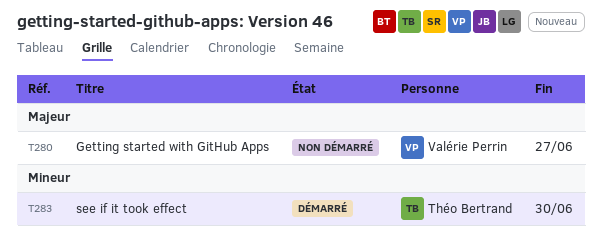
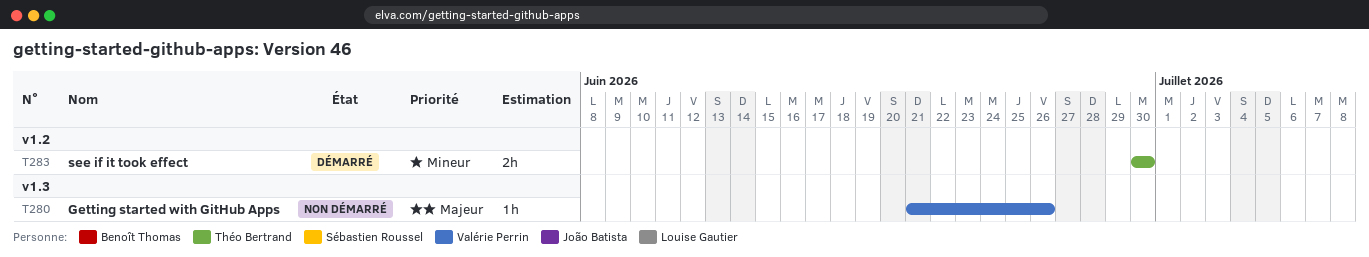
T280, due: Jun 27 -> Jun 26

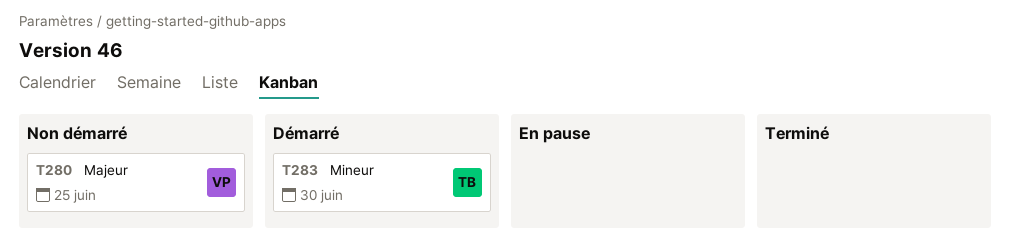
T280, due: Jun 26 -> Jun 25

